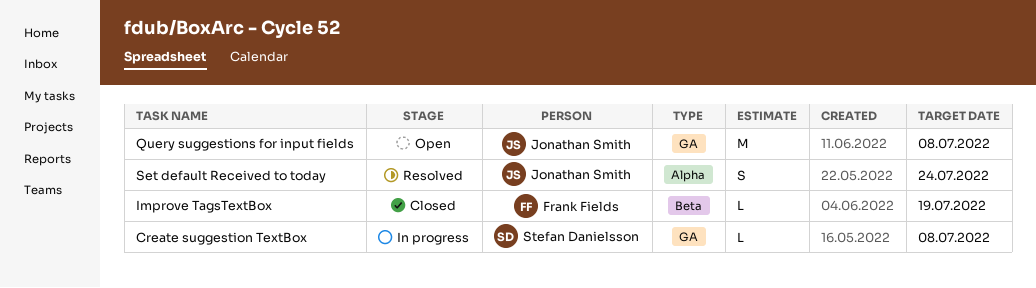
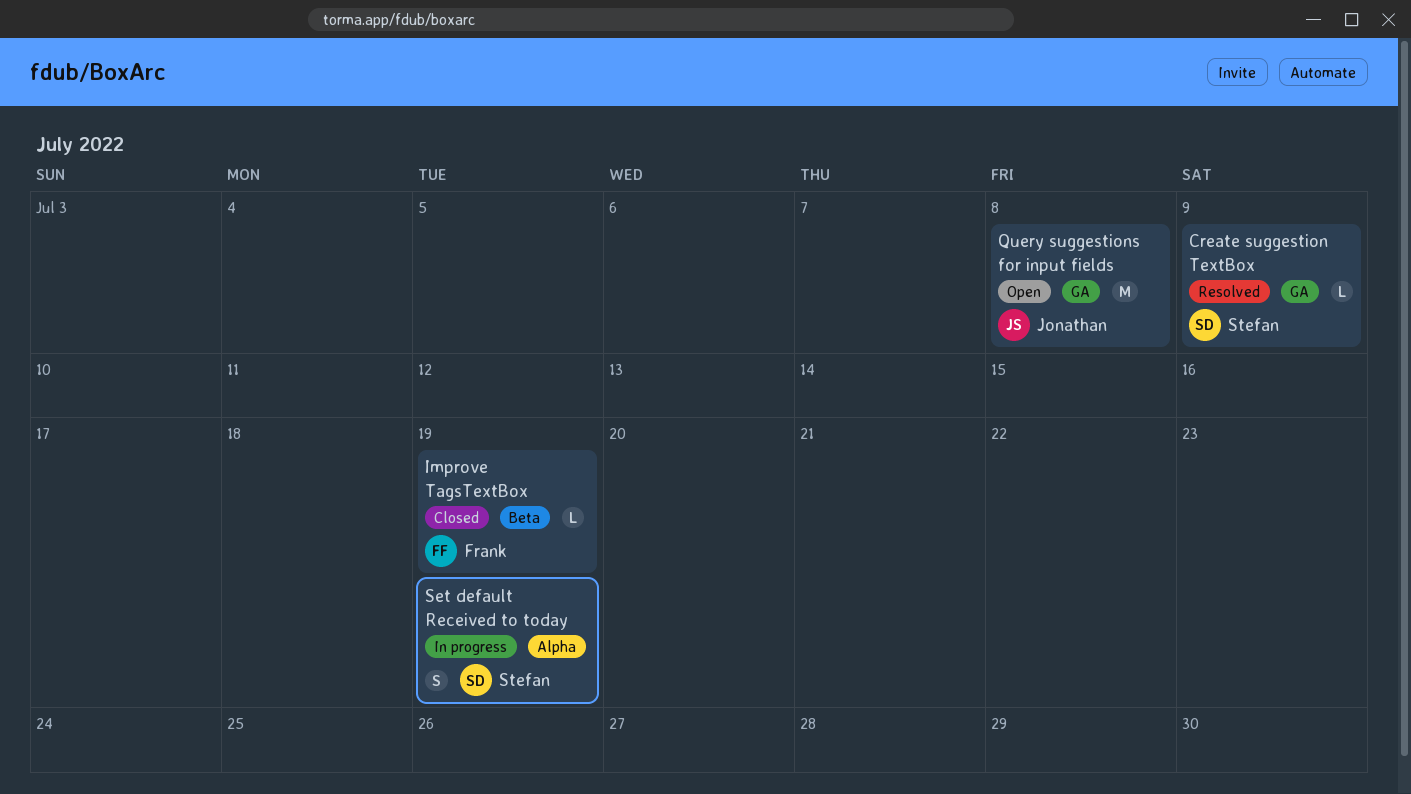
Create suggestion TextBox, status: In progress -> Resolved
Create suggestion TextBox, due: Jul 8 -> Jul 9
Set default Received to today, status: Resolved -> In progress
Set default Received to today, owner: Jonathan Smith -> Stefan Danielsson
Set default Received to today, due: Jul 24 -> Jul 19

